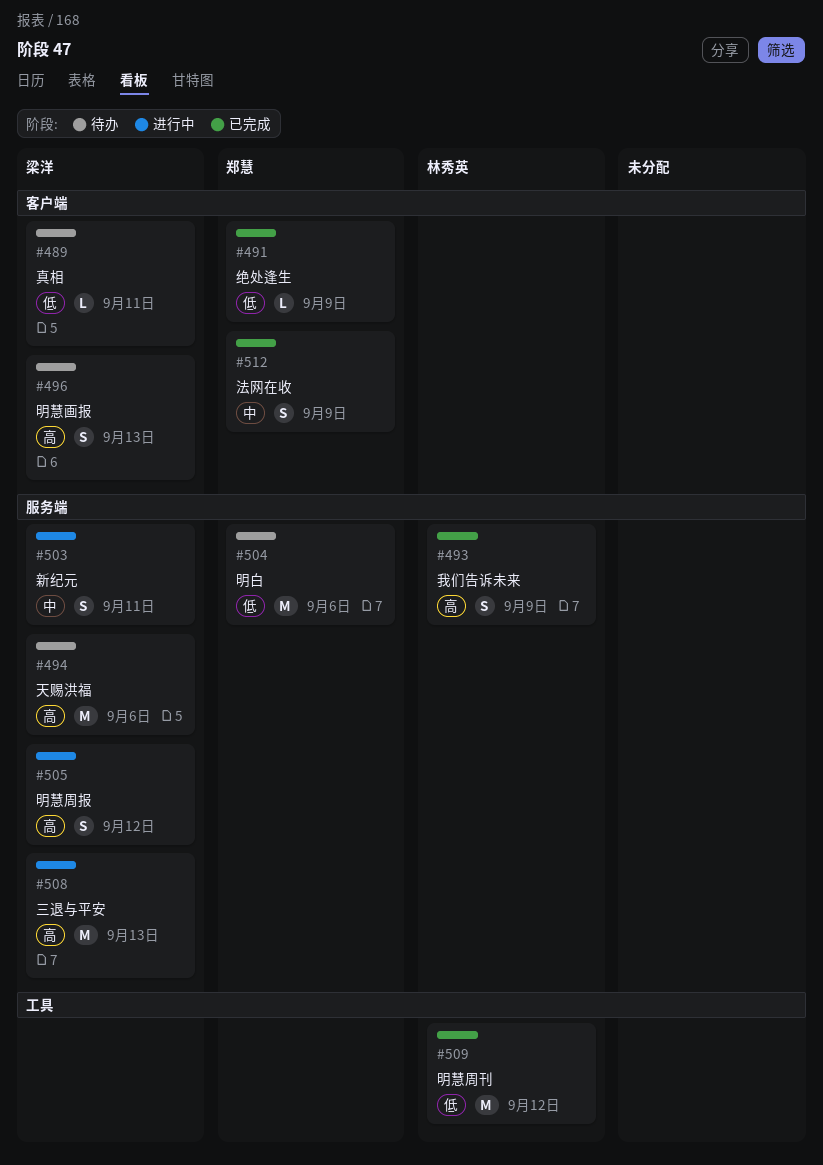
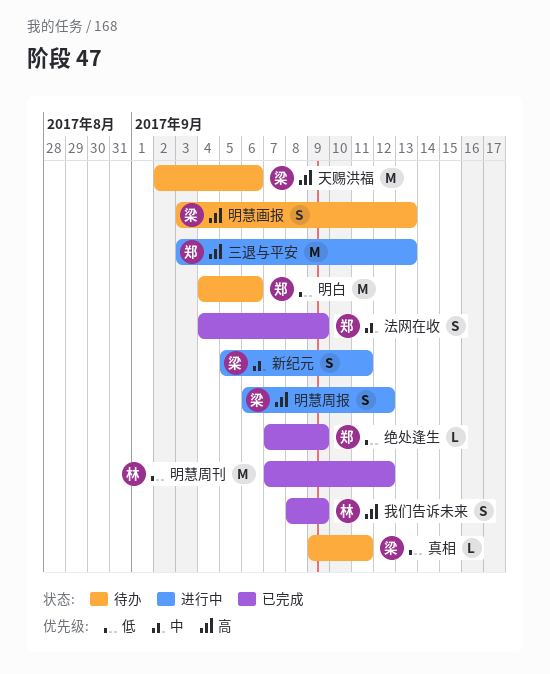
三退与平安, owner: 梁洋 -> 郑慧

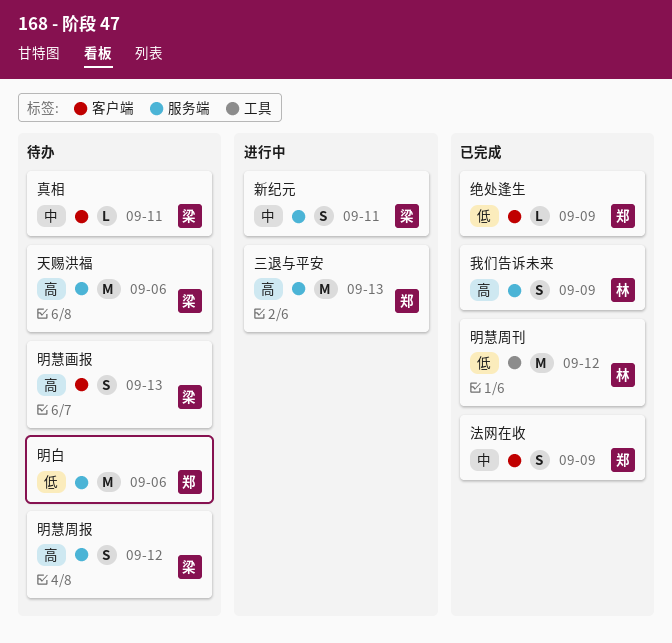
明慧周报, status: 进行中 -> 待办
真相, priority: 低 -> 中

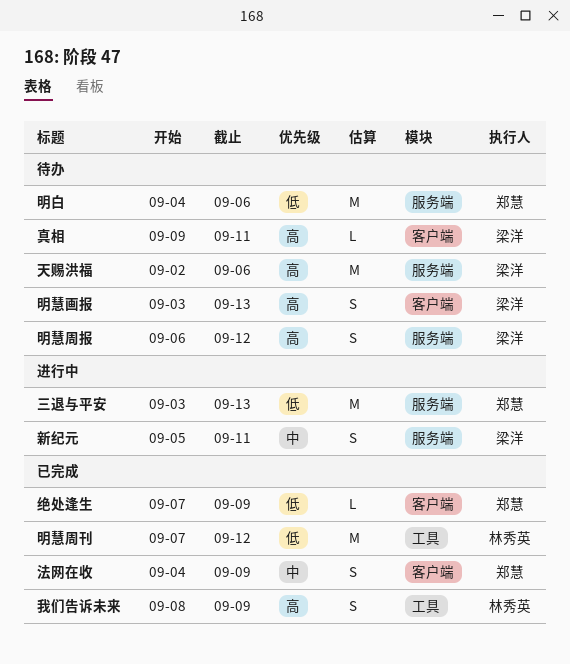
三退与平安, priority: 高 -> 低
我们告诉未来, label: 服务端 -> 工具
真相, priority: 中 -> 高

